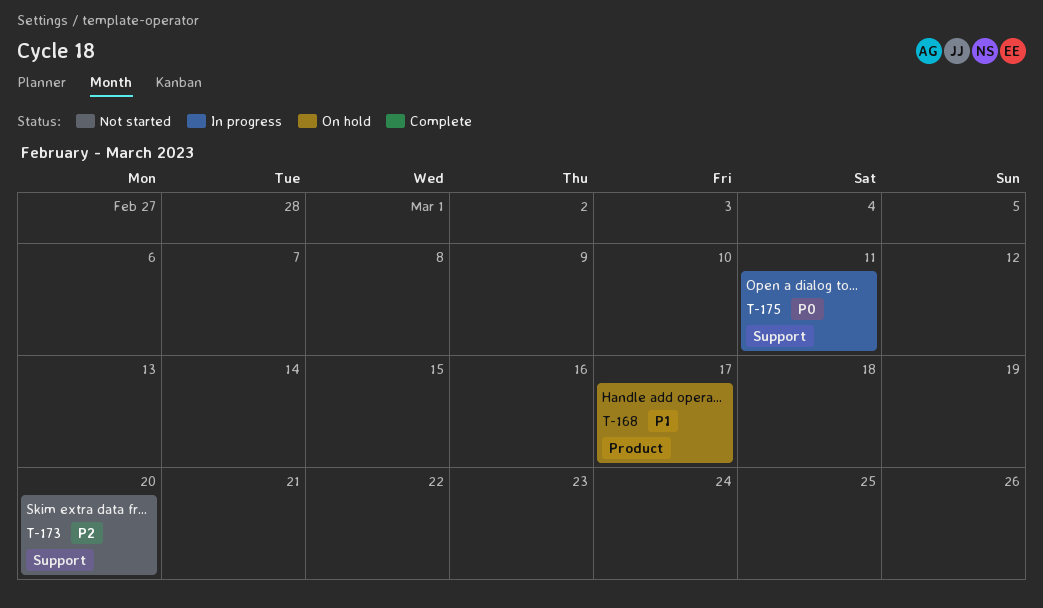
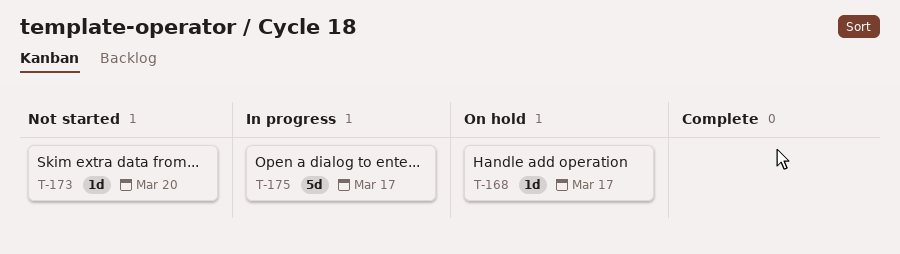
T-175, due: Mar 11 -> Mar 17

